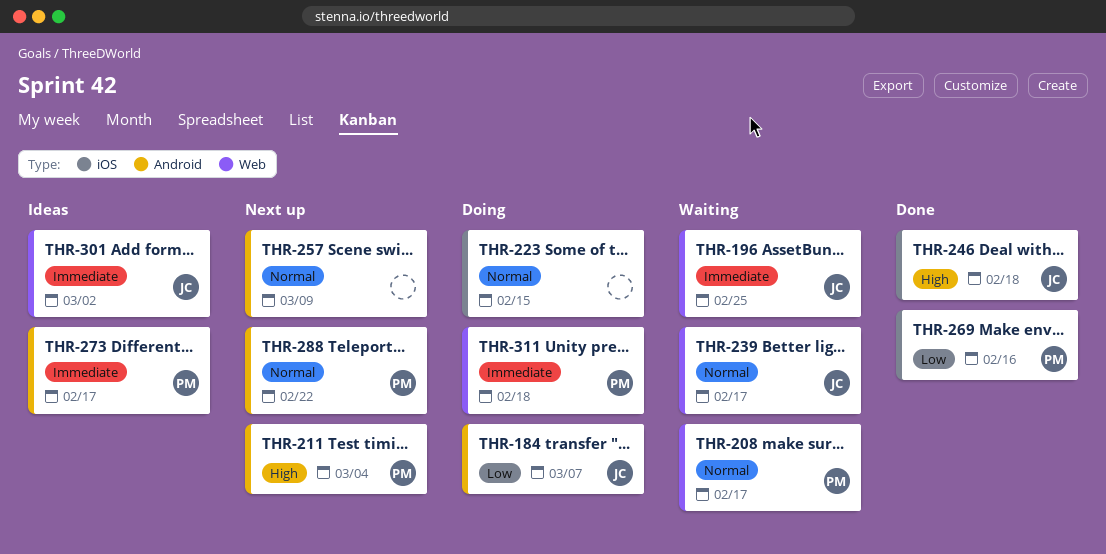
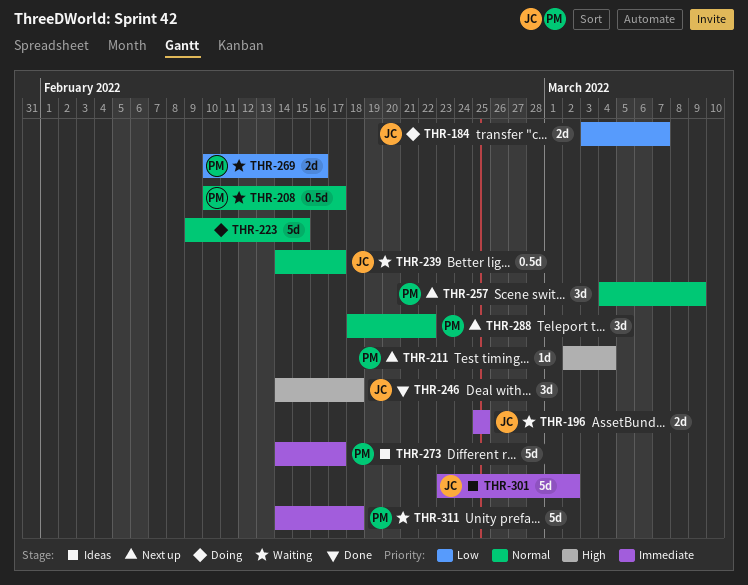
THR-257, owner: none -> PM
THR-269, status: Done -> Waiting
THR-311, status: Doing -> Waiting

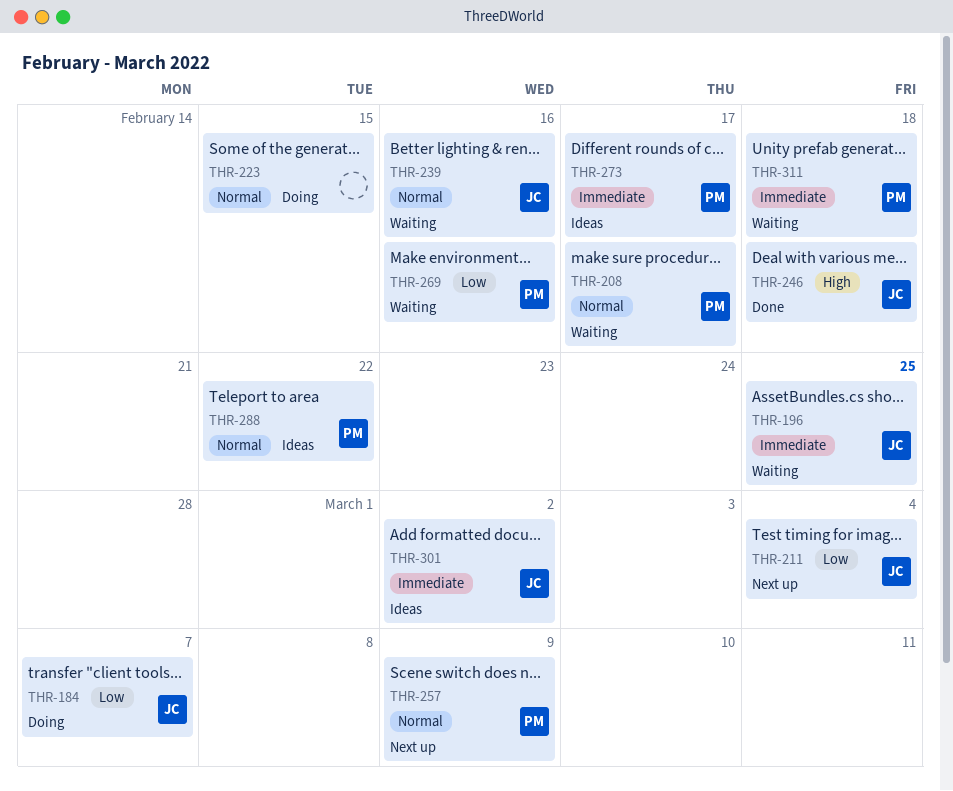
THR-211, owner: PM -> JC
THR-211, priority: High -> Low
THR-239, due: Feb 17 -> Feb 16
THR-288, status: Next up -> Ideas

